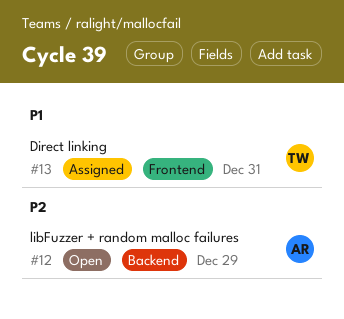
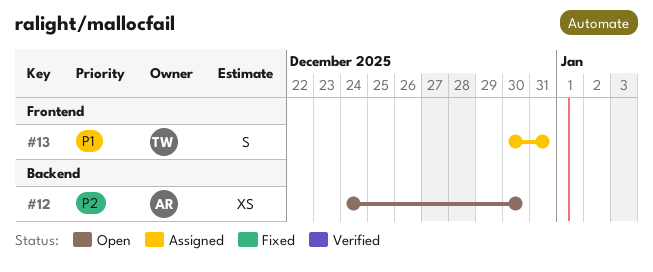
#12, due: Dec 29 -> Dec 30

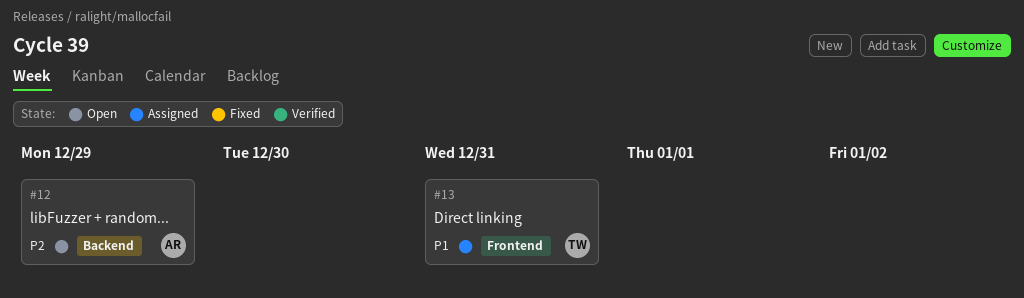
#12, due: Dec 30 -> Dec 29

